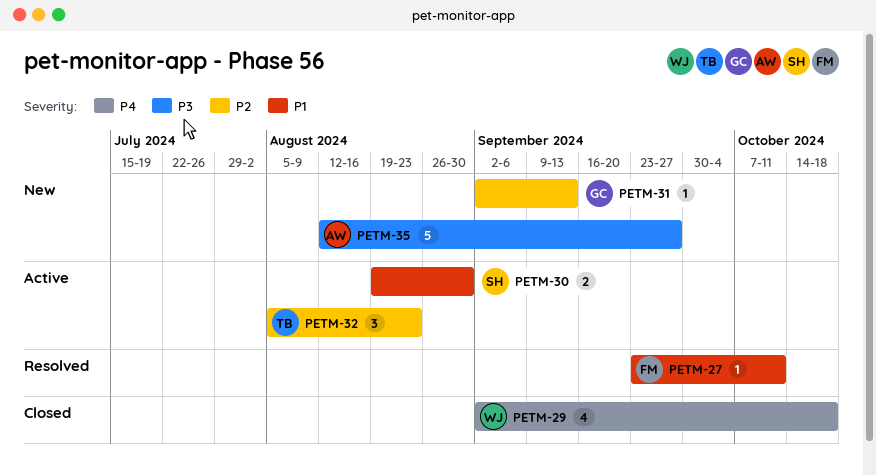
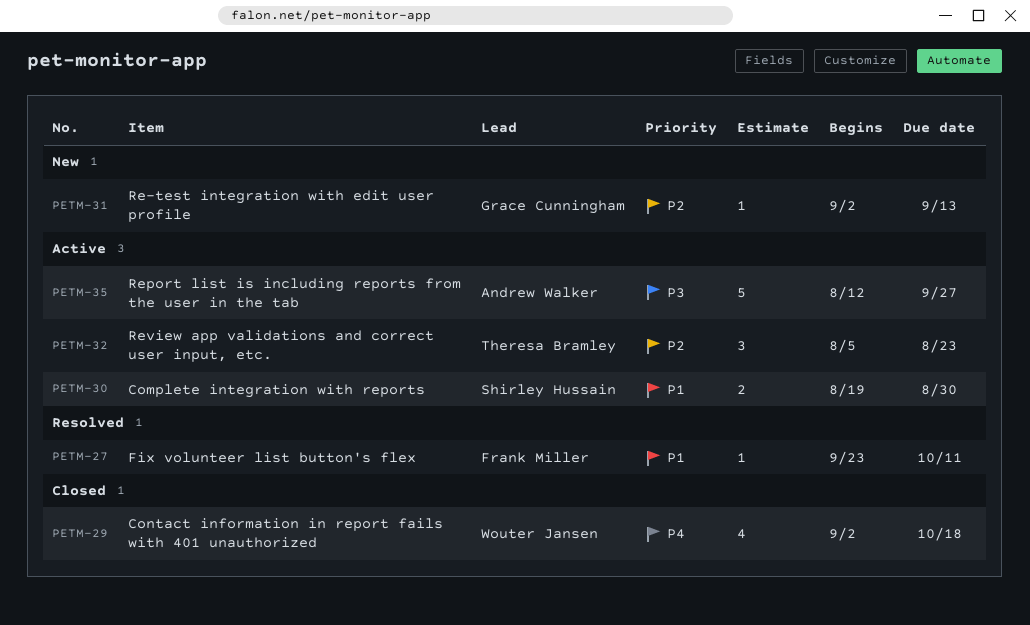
PETM-35, status: New -> Active

